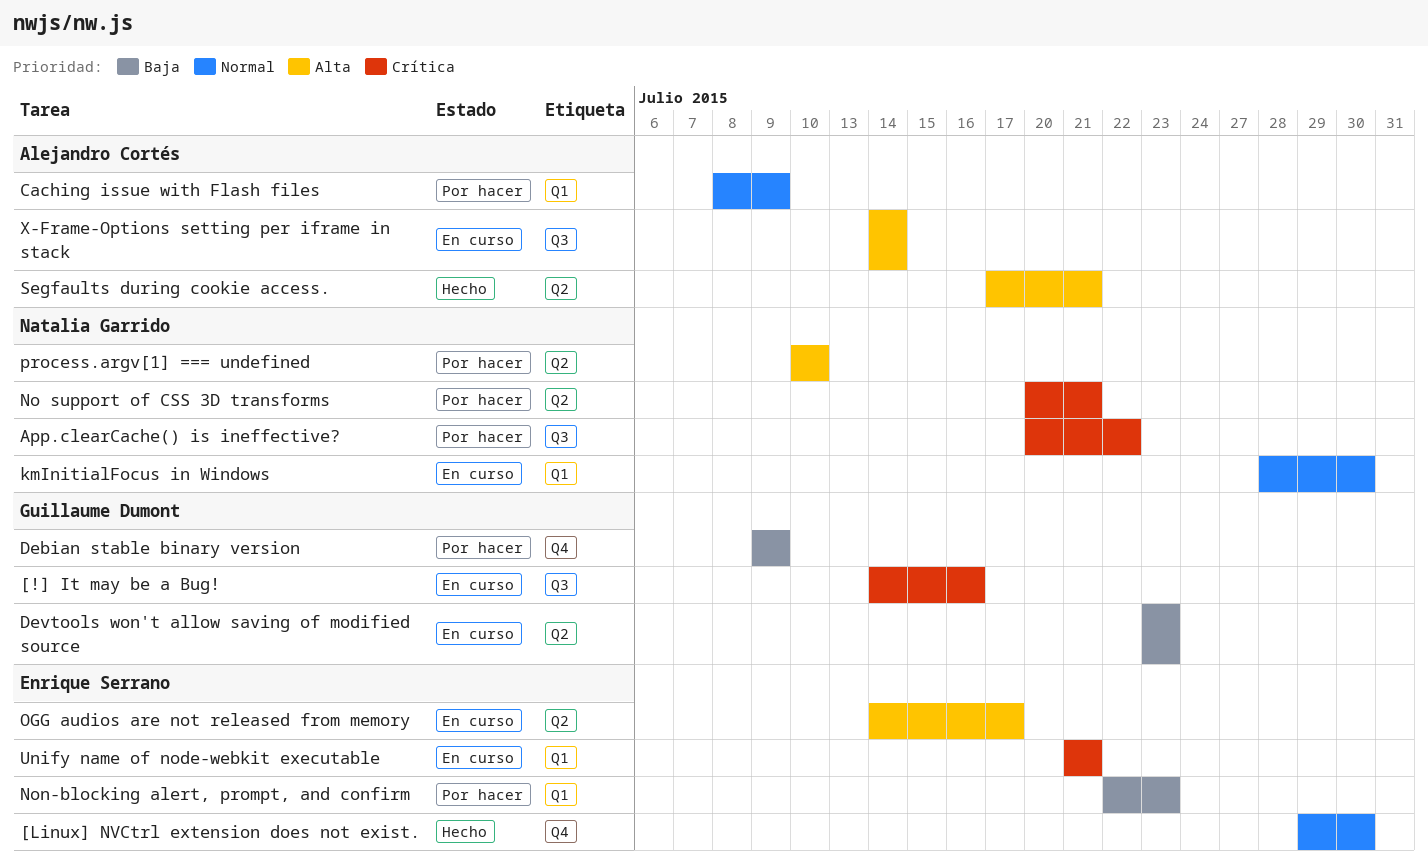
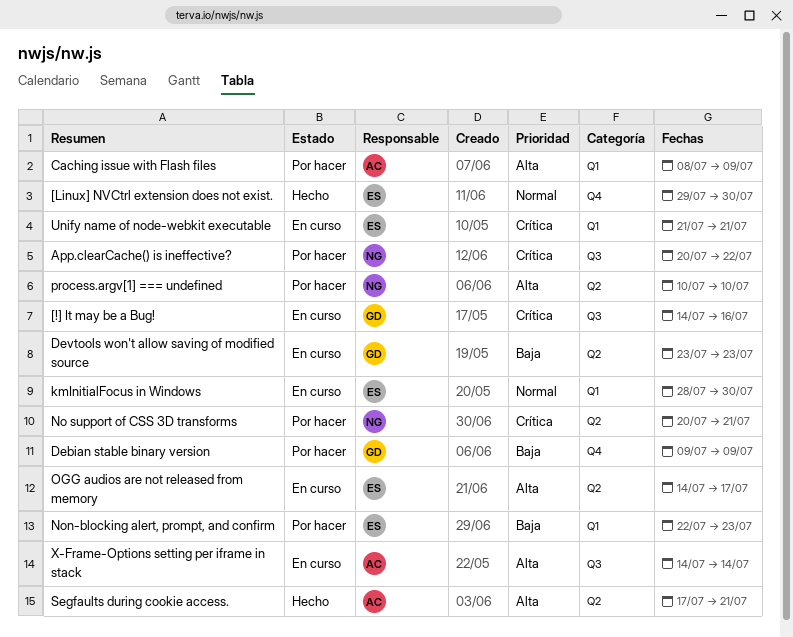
Caching issue with Flash files, priority: Normal -> Alta
kmInitialFocus in Windows, owner: Natalia Garrido -> Enrique Serrano

